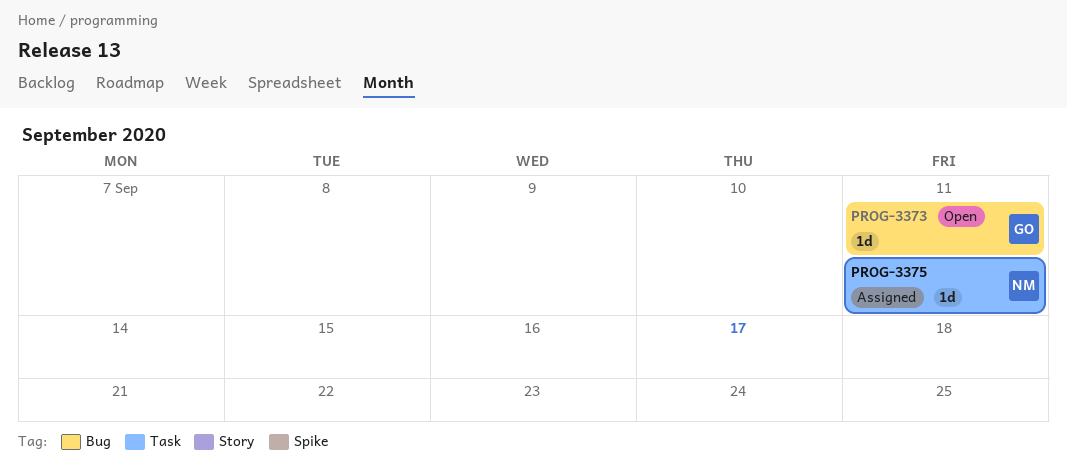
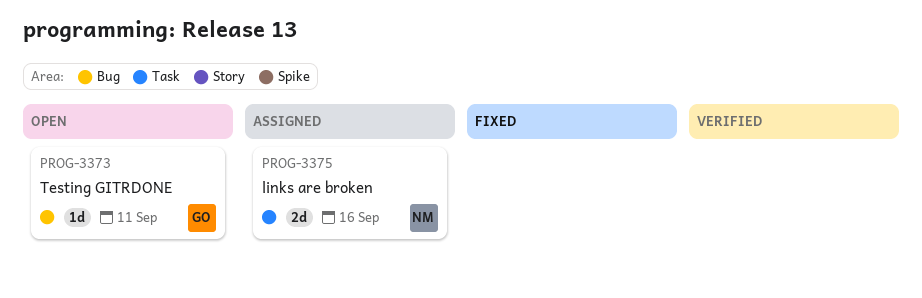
PROG-3375, estimate: 1d -> 2d
PROG-3375, due: Sep 11 -> Sep 16

